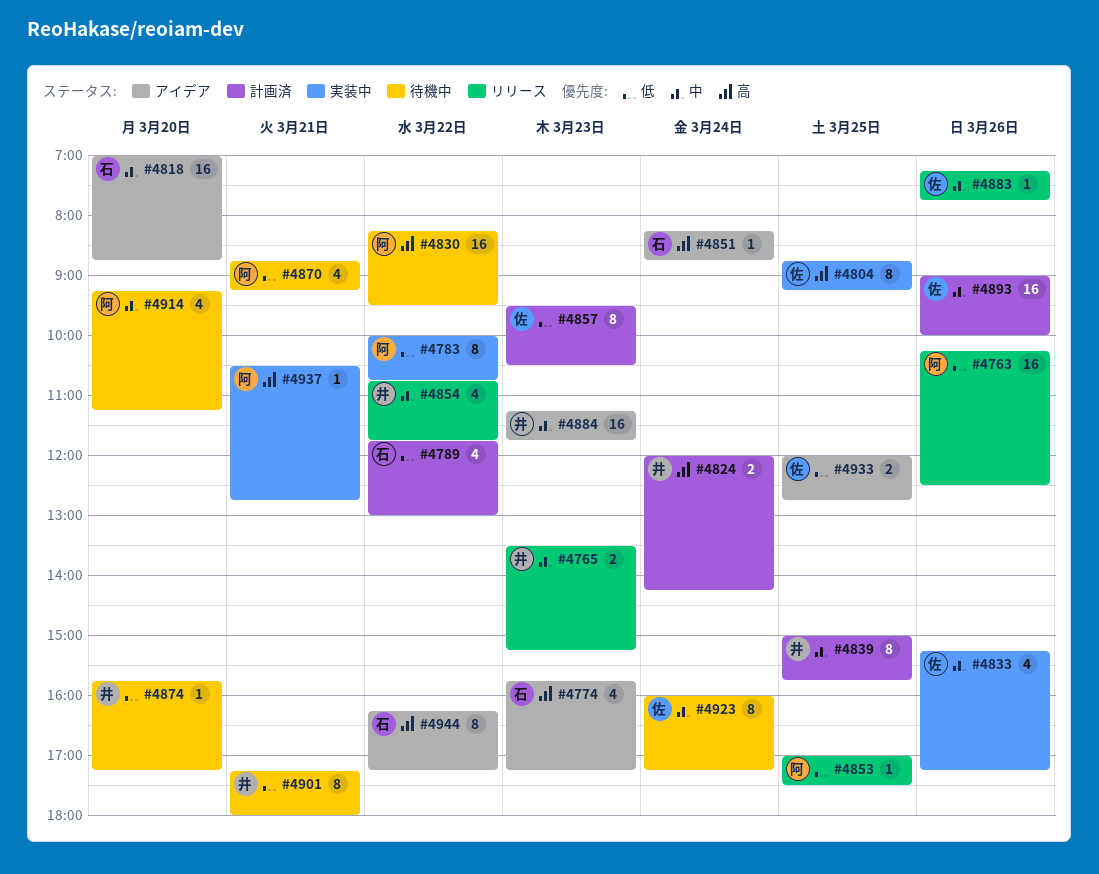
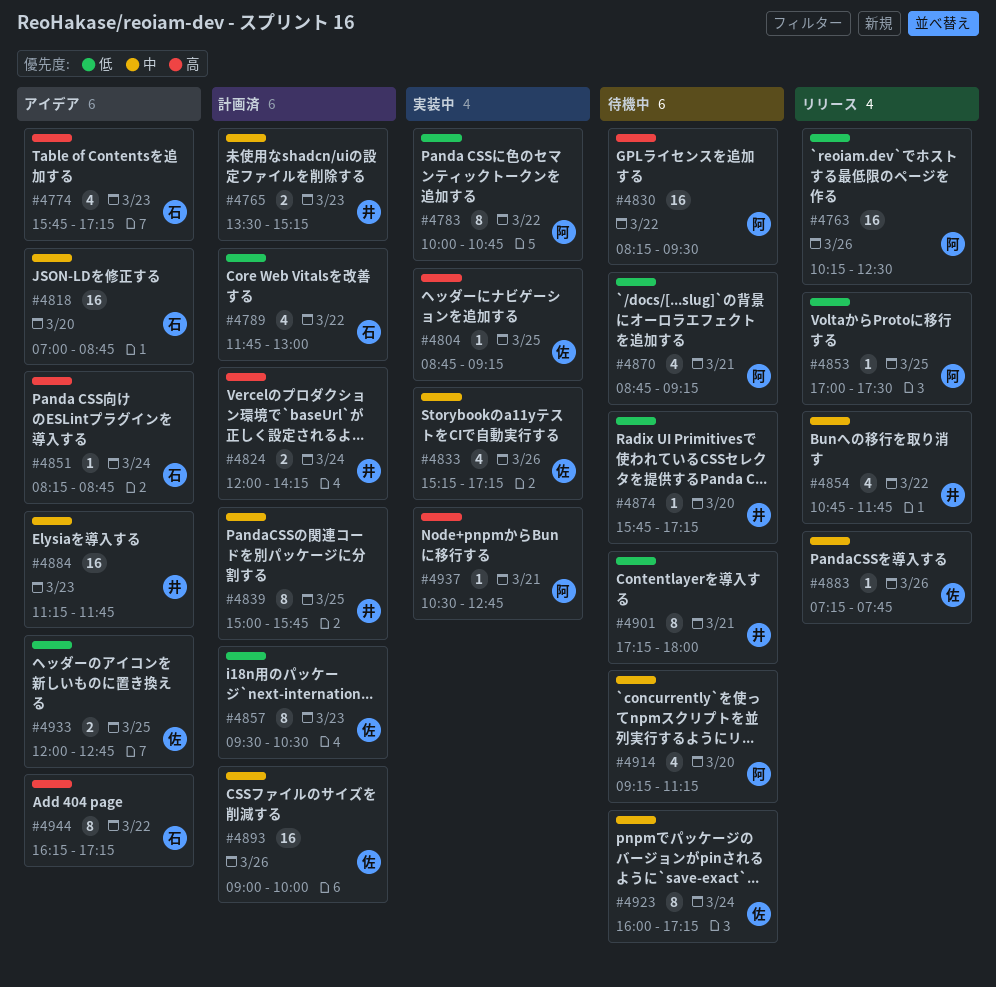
#4765, status: リリース -> 計画済
#4804, estimate: 8 -> 1

